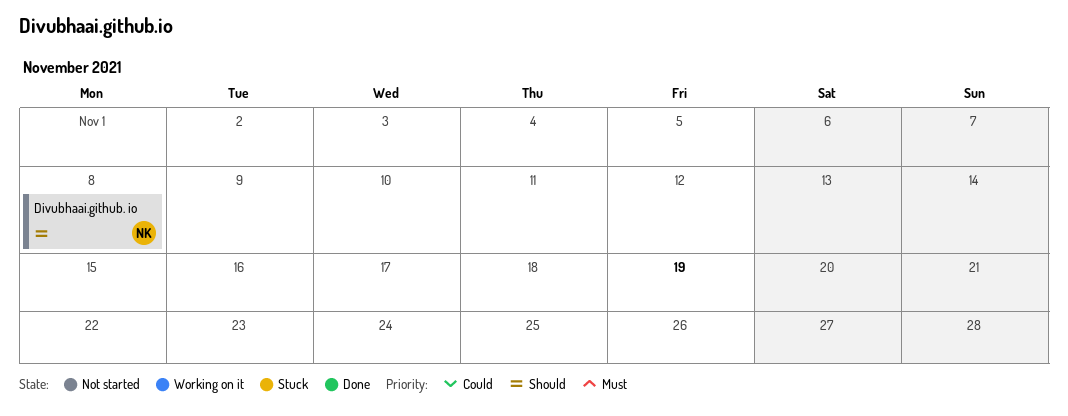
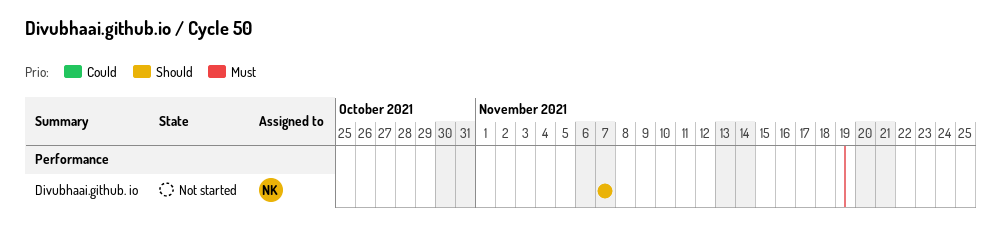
Divubhaai.github. io, due: Nov 8 -> Nov 7

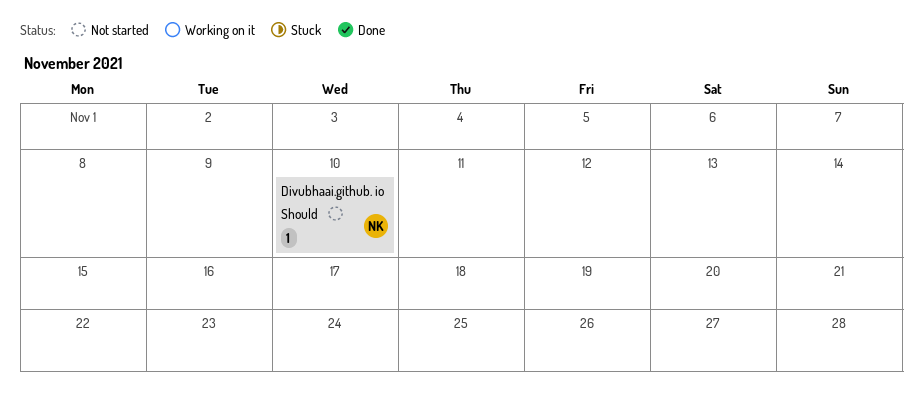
Divubhaai.github. io, due: Nov 7 -> Nov 10

